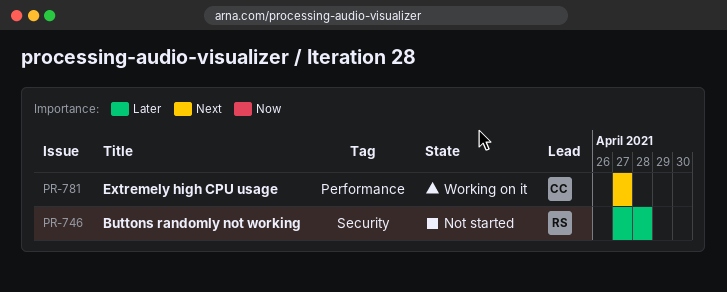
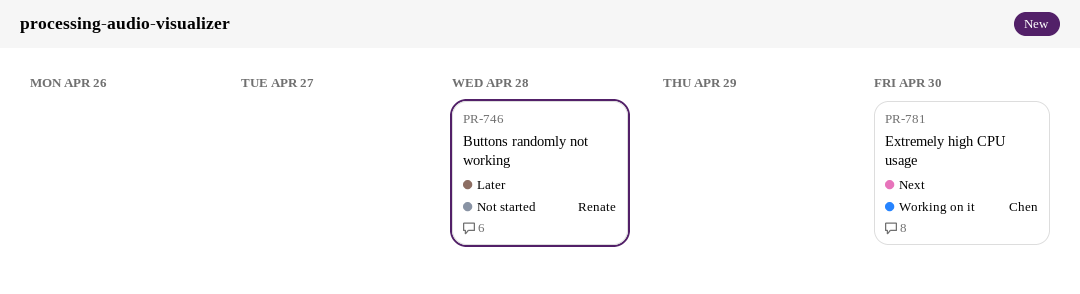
PR-781, due: Apr 27 -> Apr 30

